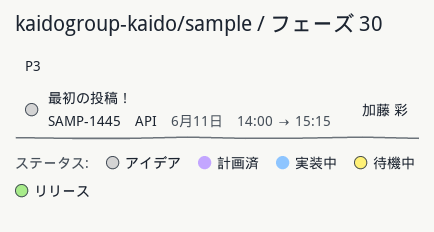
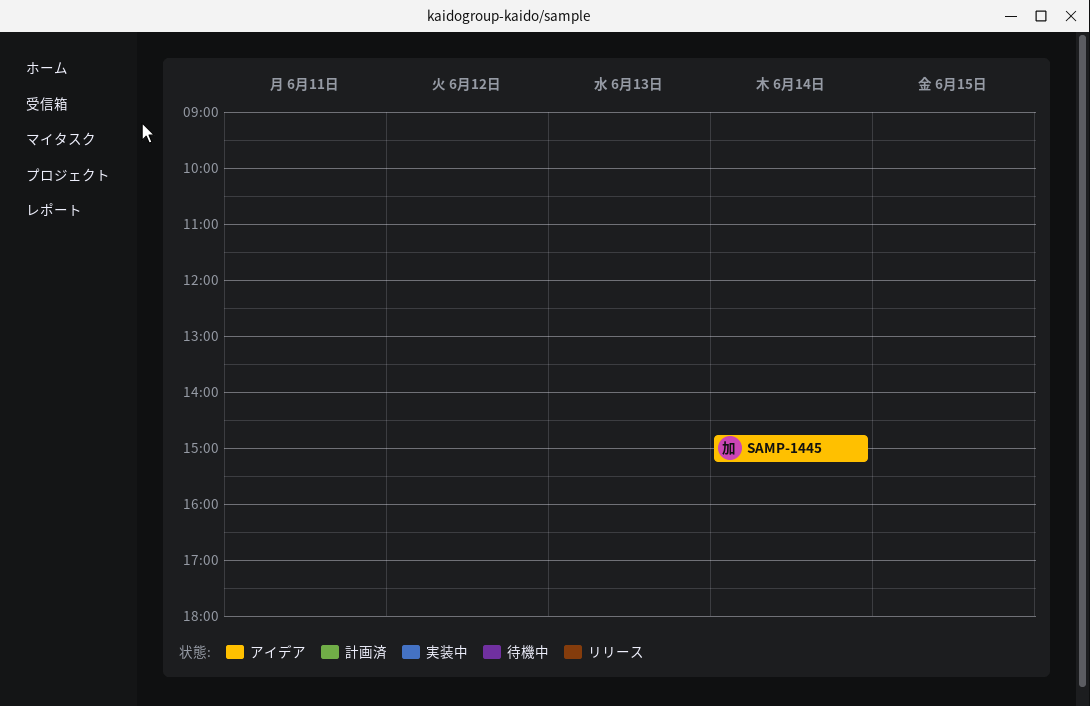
SAMP-1445, day: Jun 11 -> Jun 14
SAMP-1445, begins: 14:00 -> 14:45

